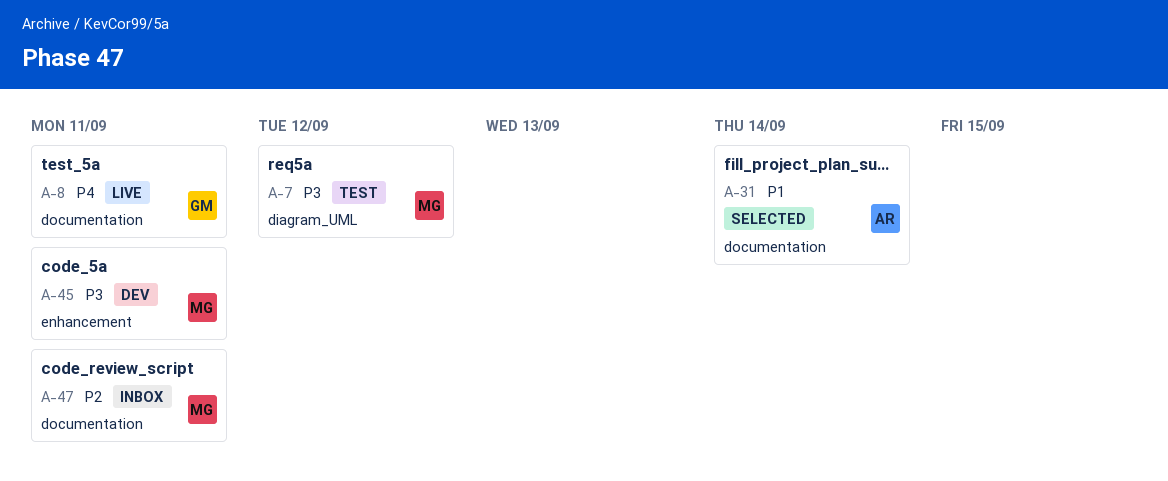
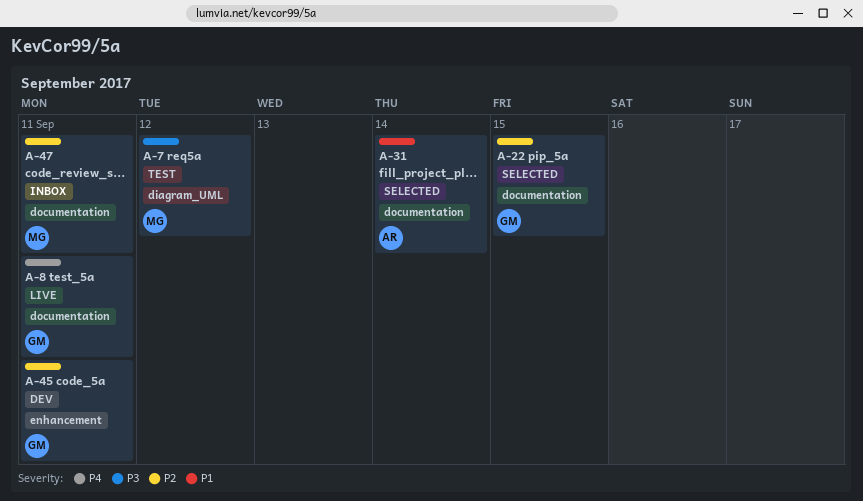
A-22: none -> present
A-45, owner: MG -> GM
A-45, priority: P3 -> P2

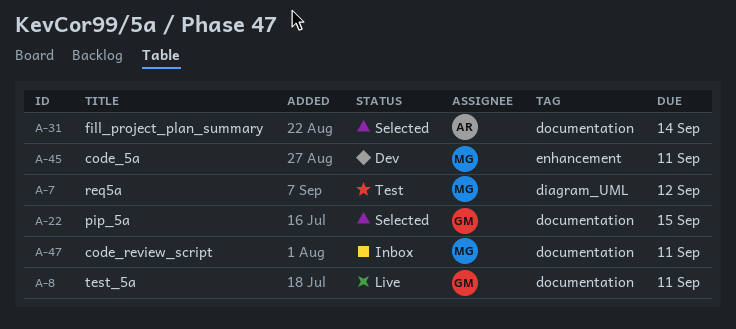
A-45, owner: GM -> MG

